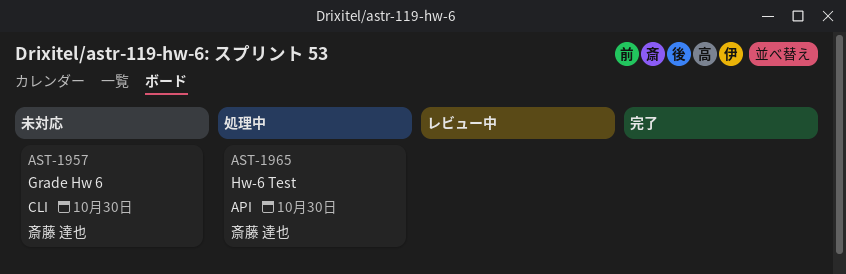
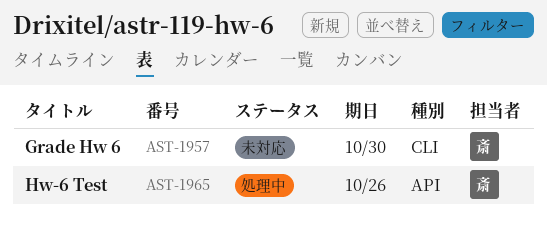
AST-1965, due: Oct 30 -> Oct 26

